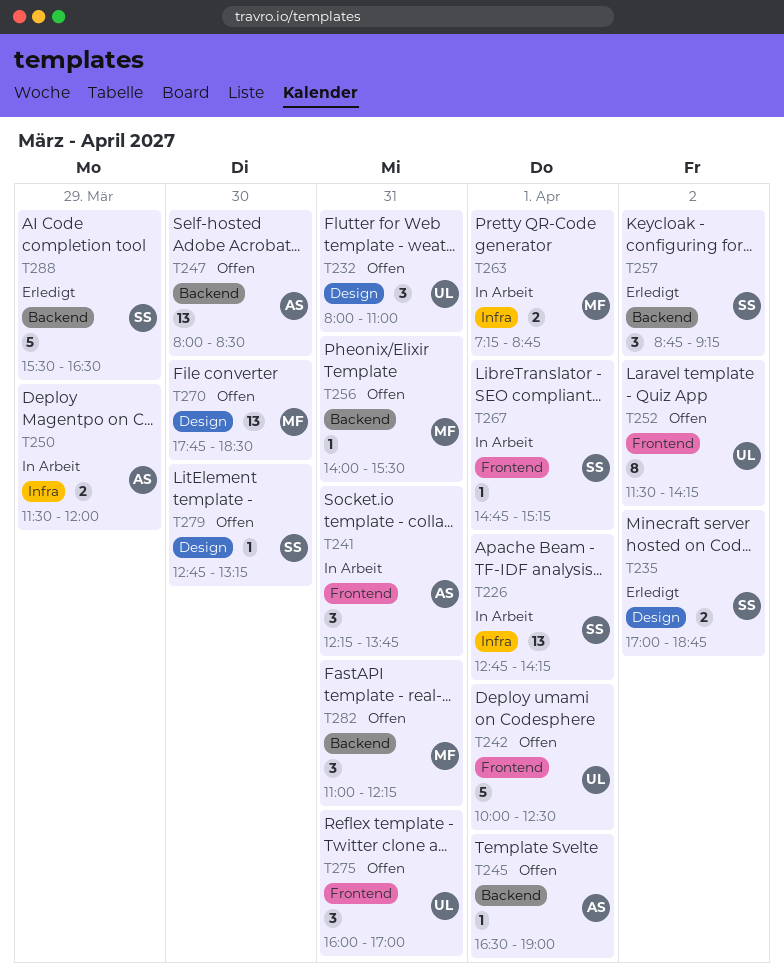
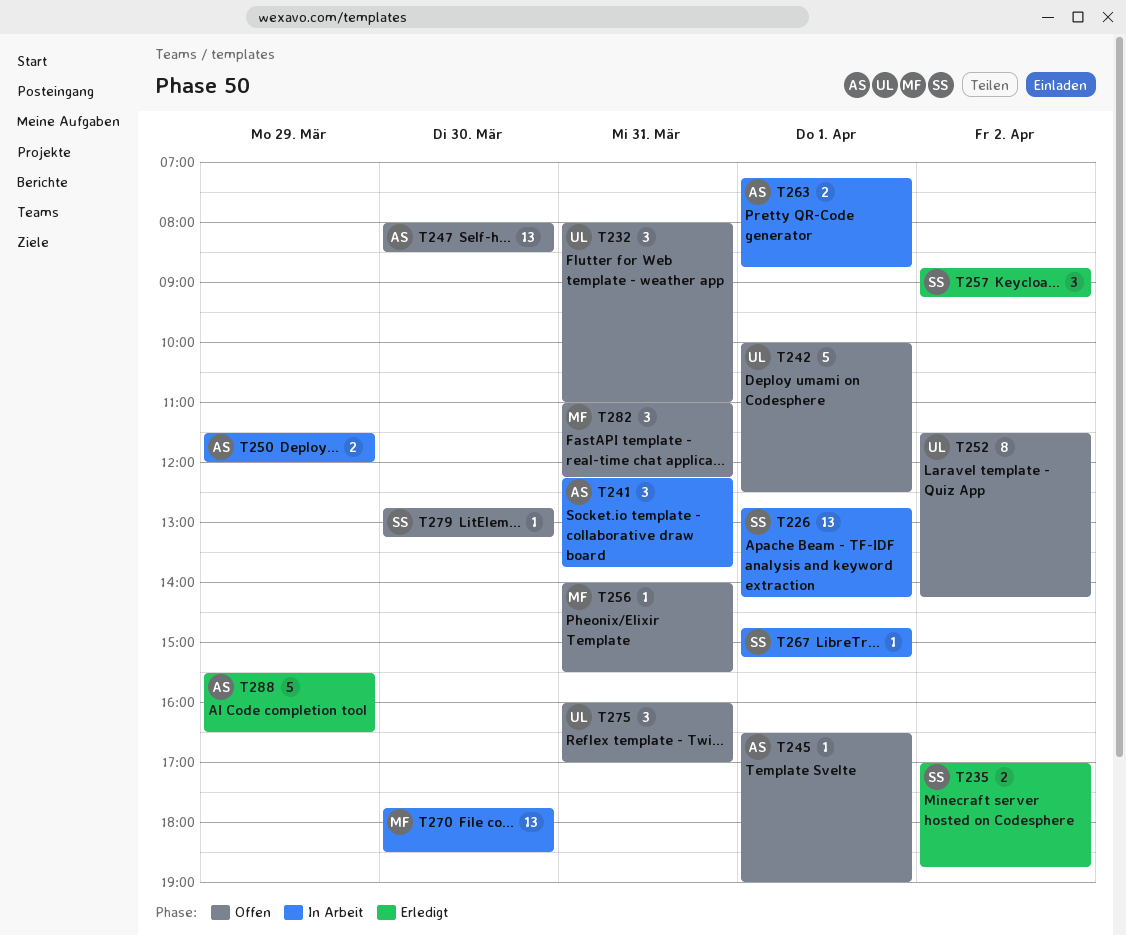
T263, owner: MF -> AS
T270, status: Offen -> In Arbeit
T288, owner: SS -> AS

